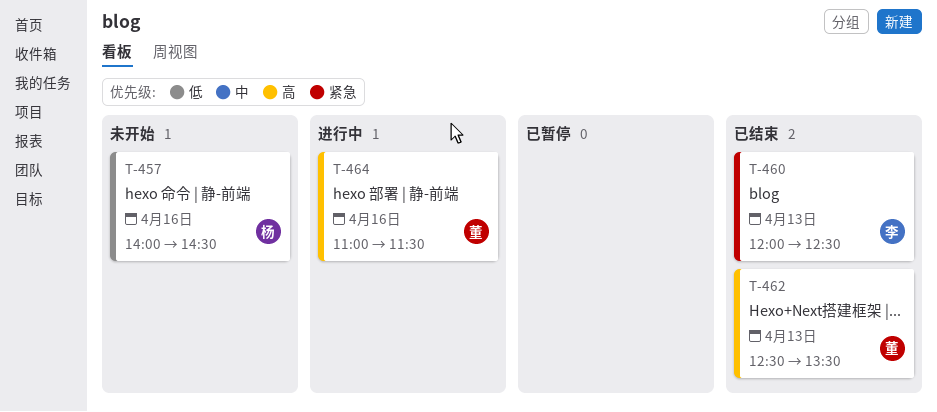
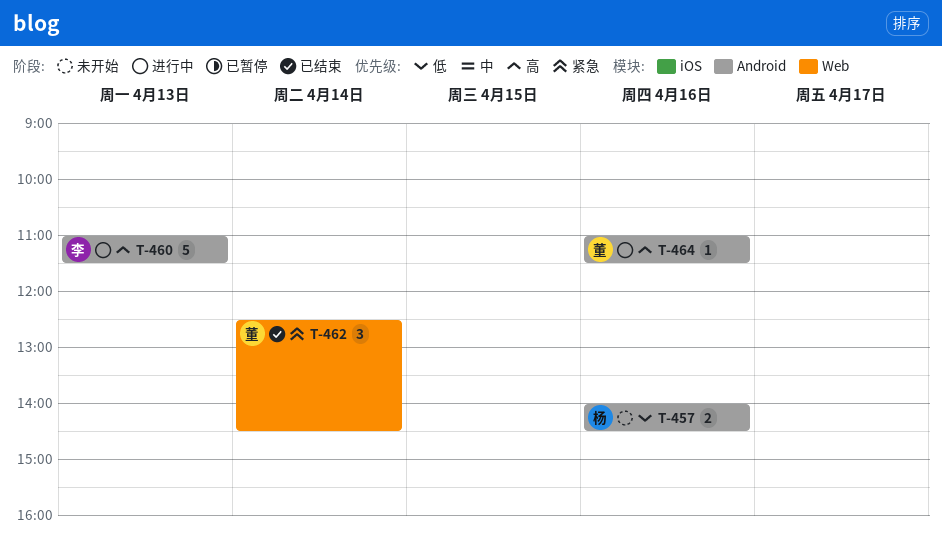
T-460, status: 已结束 -> 进行中
T-460, priority: 紧急 -> 高
T-460, begins: 12:00 -> 11:00
T-460, ends: 12:30 -> 11:30
T-462, priority: 高 -> 紧急
T-462, day: Apr 13 -> Apr 14
T-462, ends: 13:30 -> 14:30

